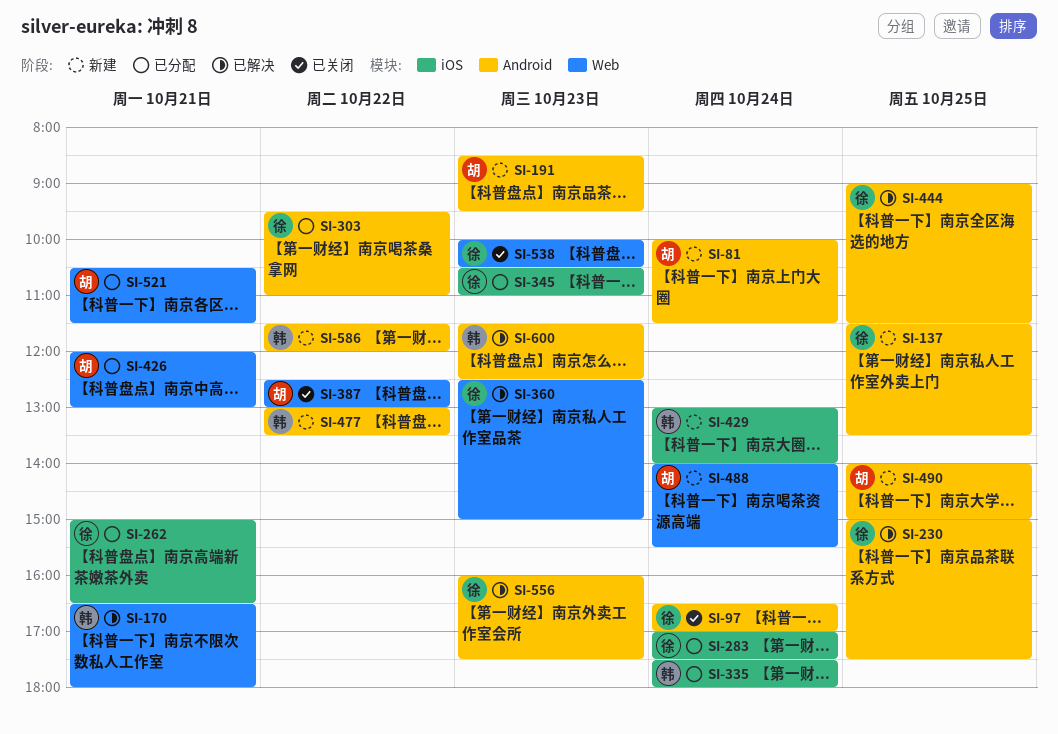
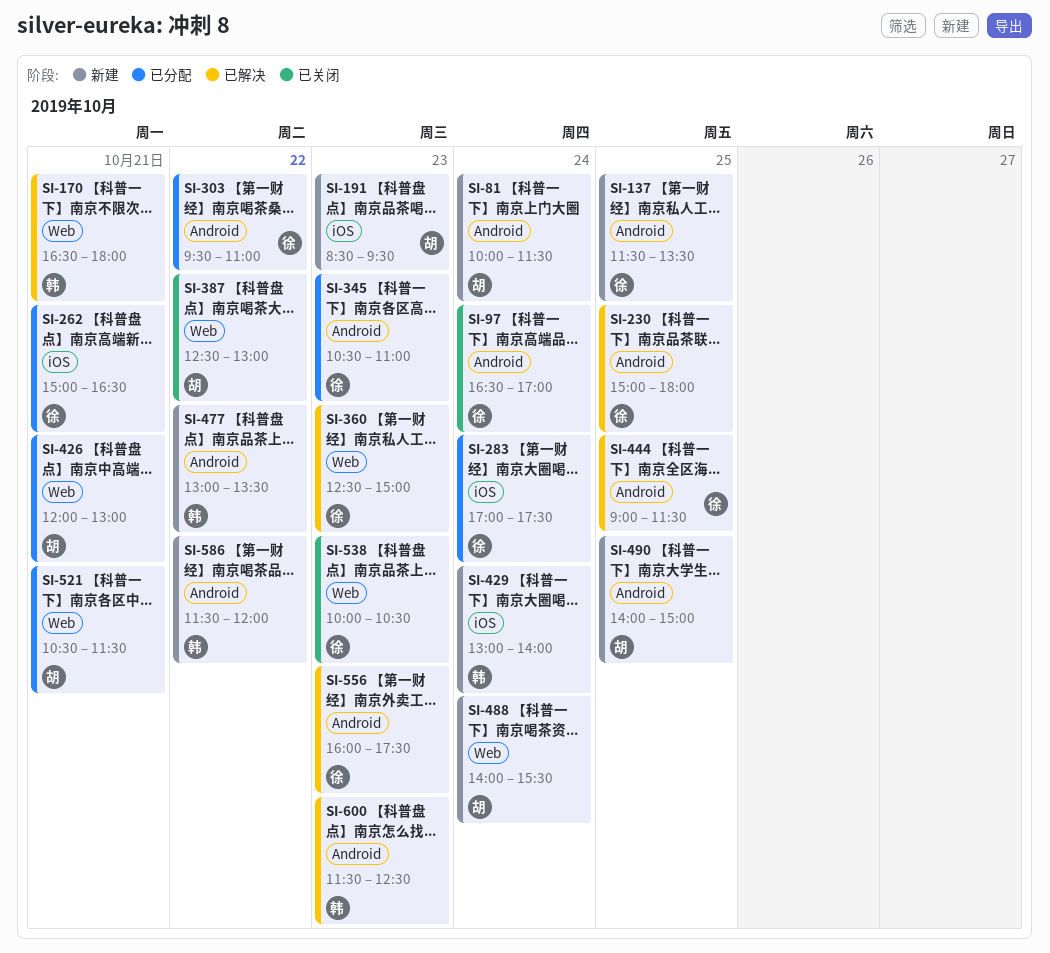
SI-191, label: Android -> iOS
SI-230, ends: 17:30 -> 18:00
SI-335: present -> none
SI-345, label: iOS -> Android

